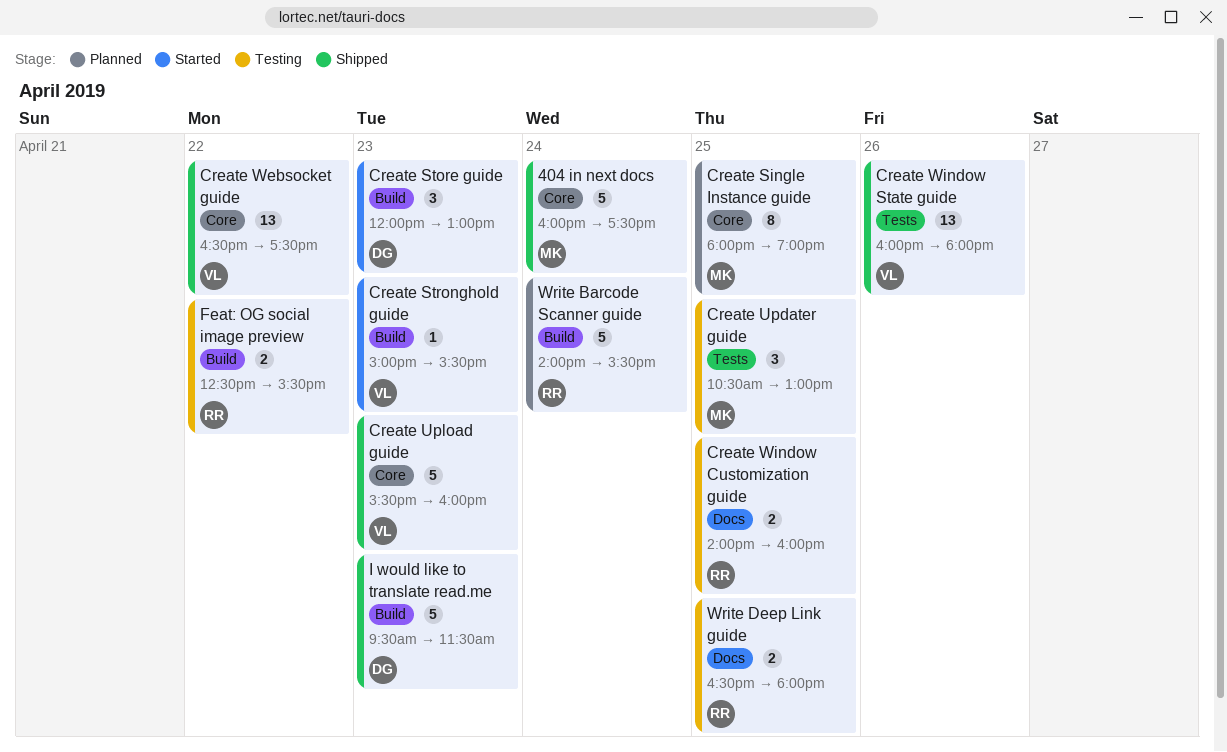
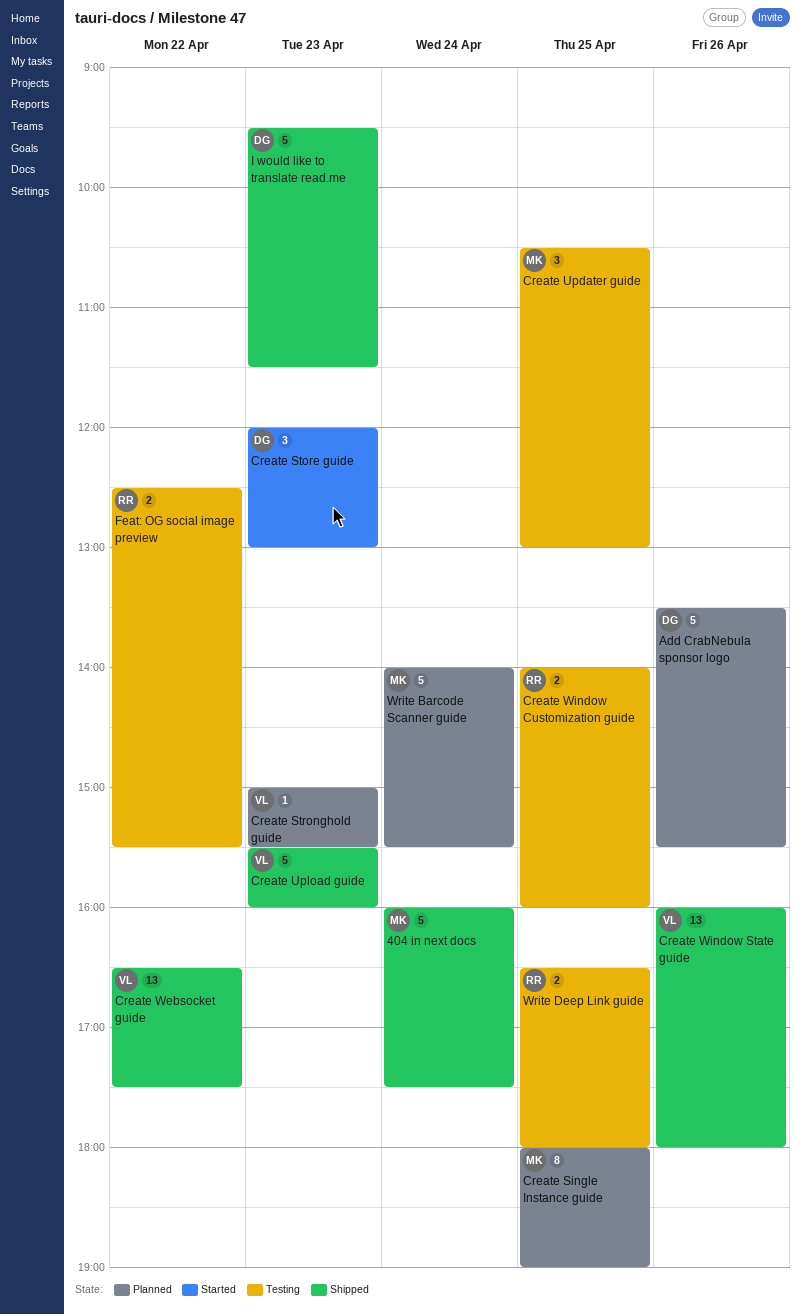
Add CrabNebula sponsor logo: none -> present
Create Stronghold guide, status: Started -> Planned
Write Barcode Scanner guide, owner: RR -> MK

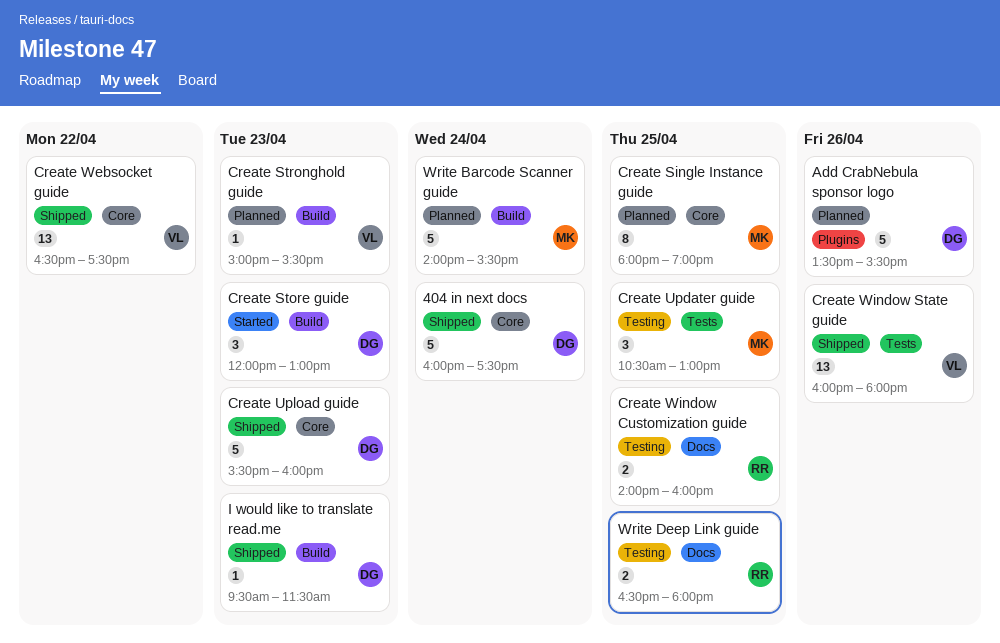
404 in next docs, owner: MK -> DG
Create Upload guide, owner: VL -> DG
Feat: OG social image preview: present -> none
I would like to translate read.me, estimate: 5 -> 1

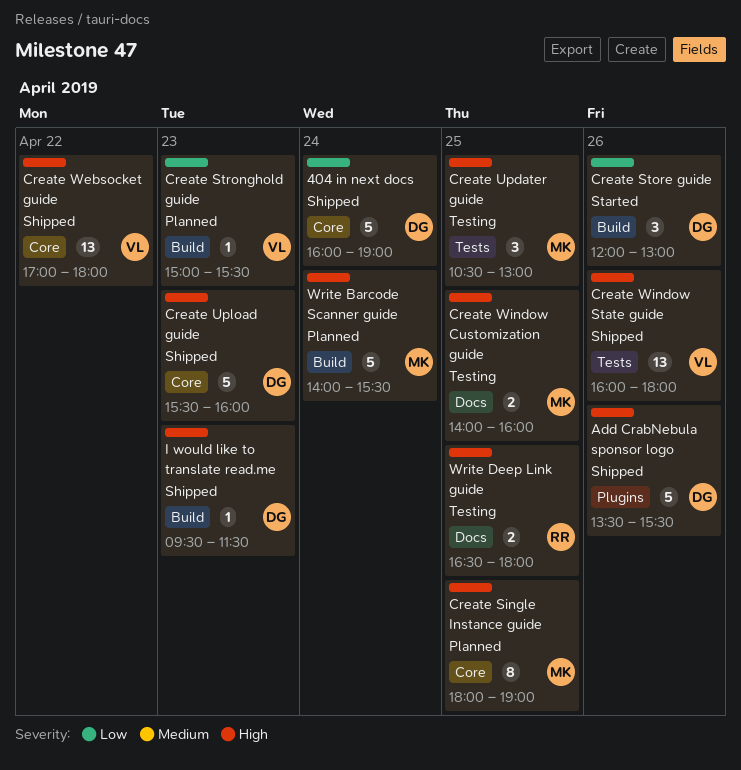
404 in next docs, ends: 17:30 -> 19:00
Add CrabNebula sponsor logo, status: Planned -> Shipped
Create Store guide, day: Apr 23 -> Apr 26
Create Websocket guide, begins: 16:30 -> 17:00
Create Websocket guide, ends: 17:30 -> 18:00
Create Window Customization guide, owner: RR -> MK

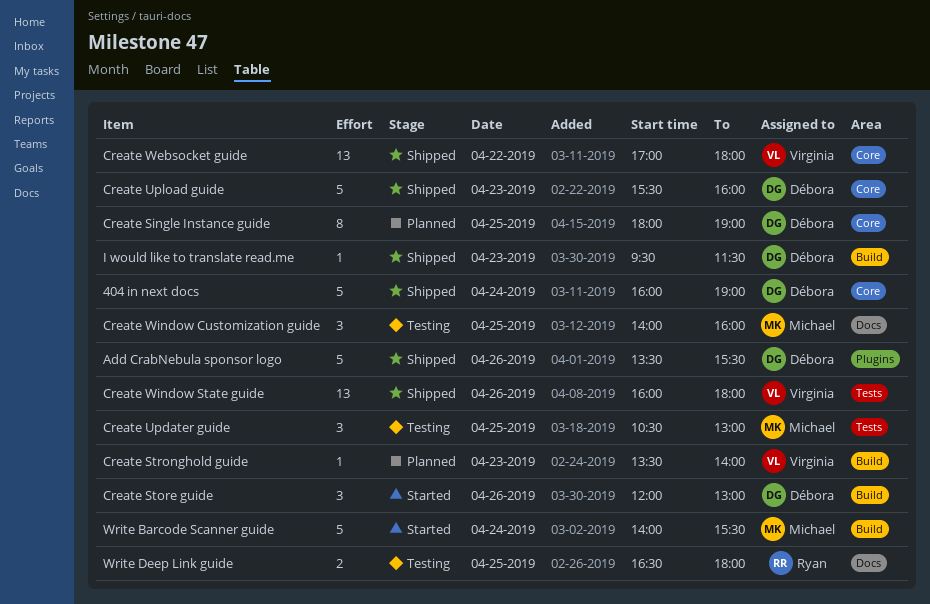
Create Single Instance guide, owner: Michael -> Débora
Create Stronghold guide, begins: 15:00 -> 13:30
Create Stronghold guide, ends: 15:30 -> 14:00
Create Window Customization guide, estimate: 2 -> 3
Write Barcode Scanner guide, status: Planned -> Started

